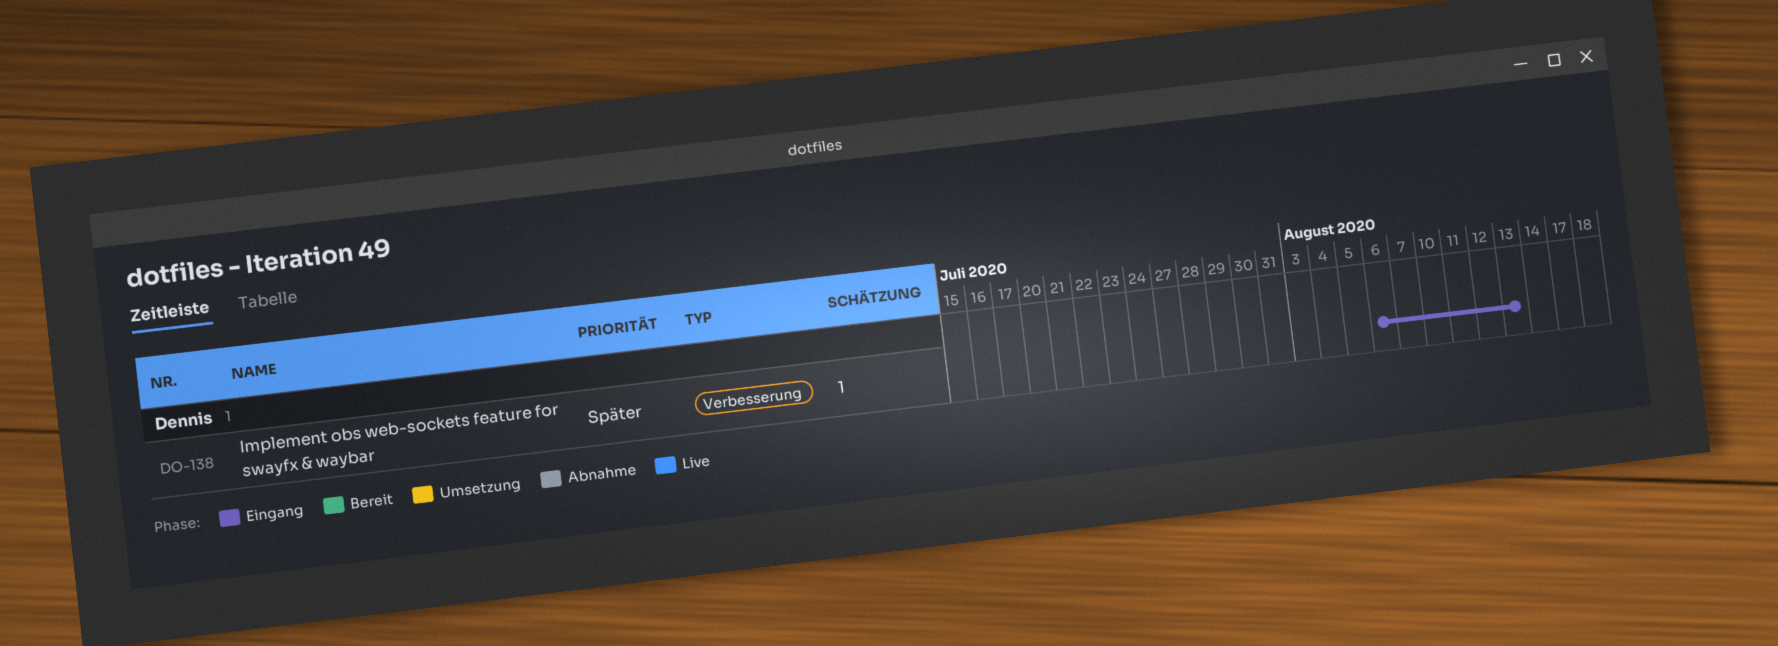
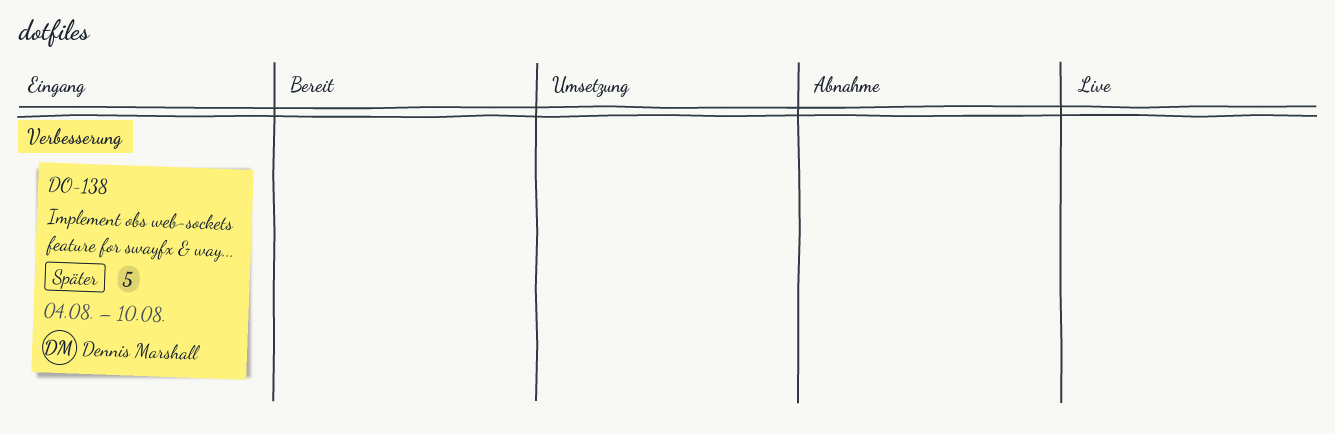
DO-138, estimate: 1 -> 5
DO-138, start: Aug 6 -> Aug 4
DO-138, due: Aug 13 -> Aug 10

